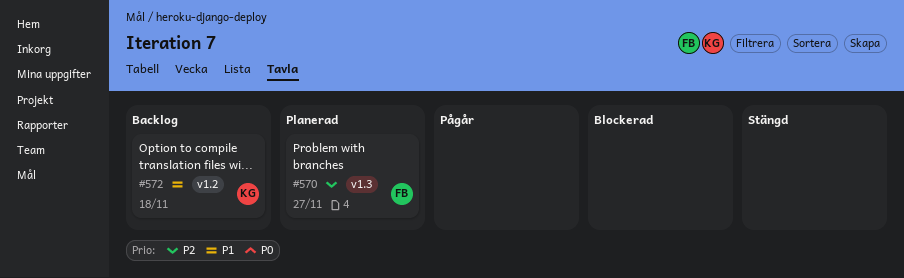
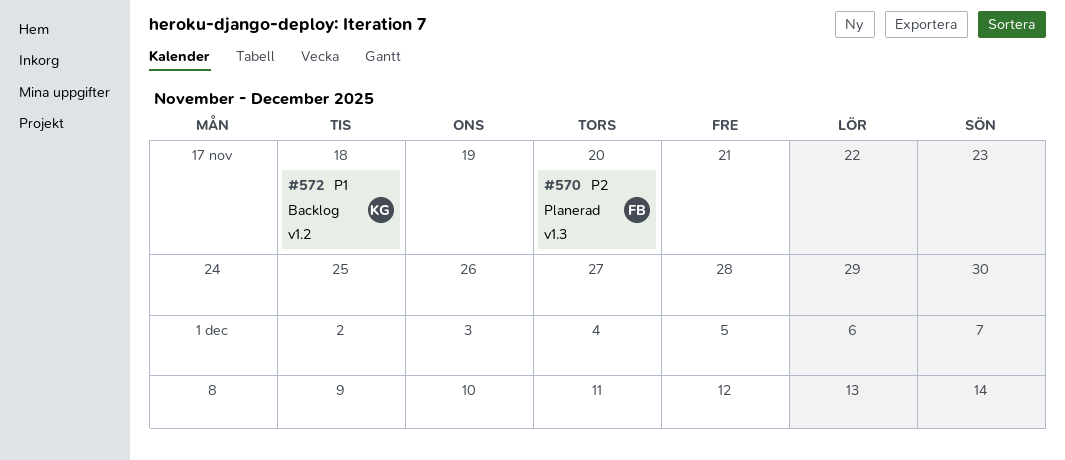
#570, due: Nov 27 -> Nov 20

